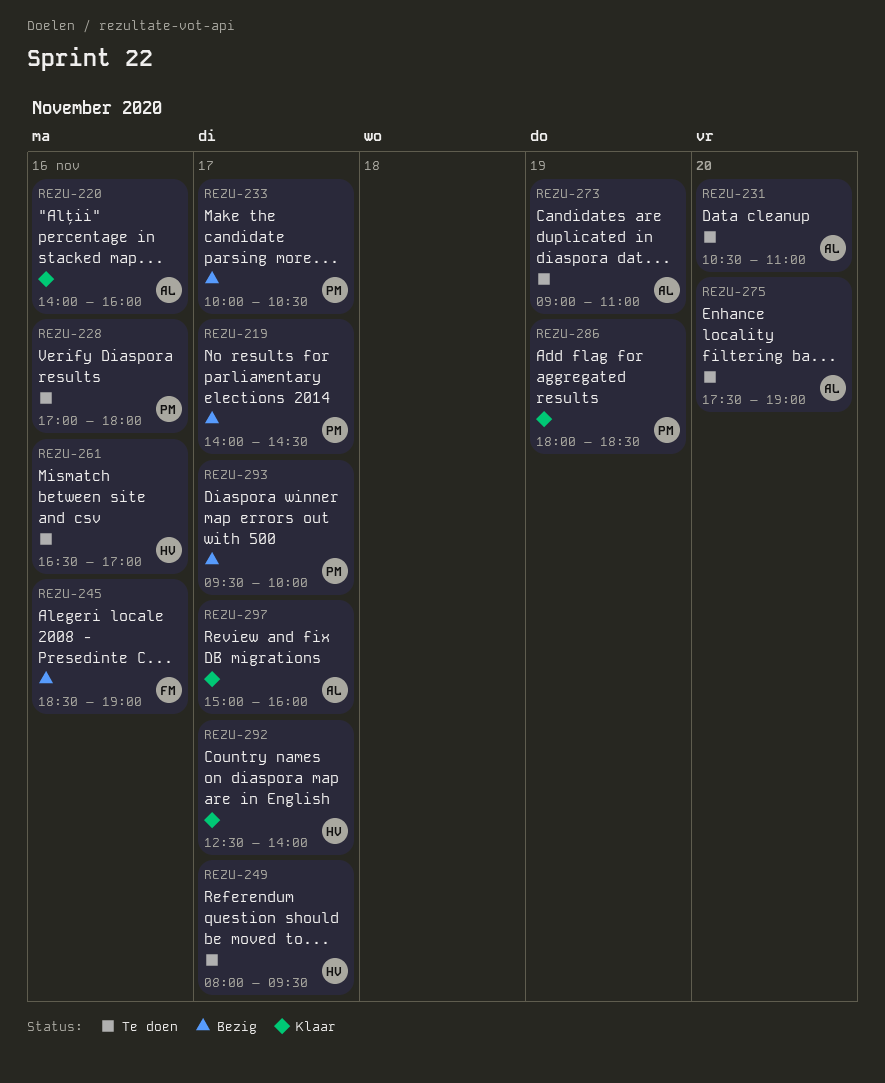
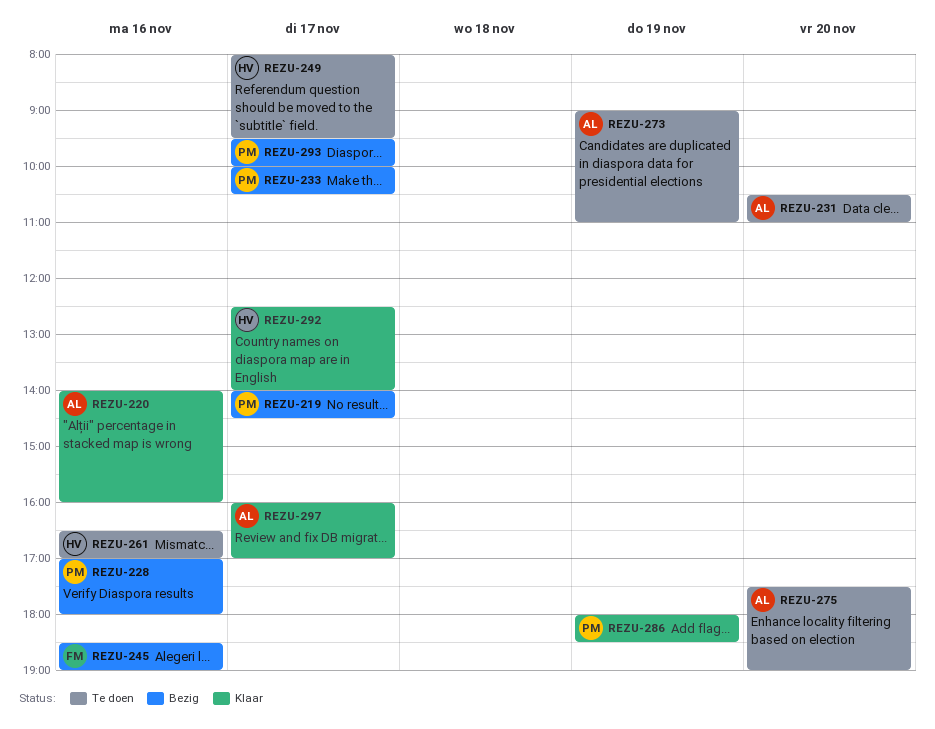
REZU-228, status: Te doen -> Bezig
REZU-297, begins: 15:00 -> 16:00
REZU-297, ends: 16:00 -> 17:00

